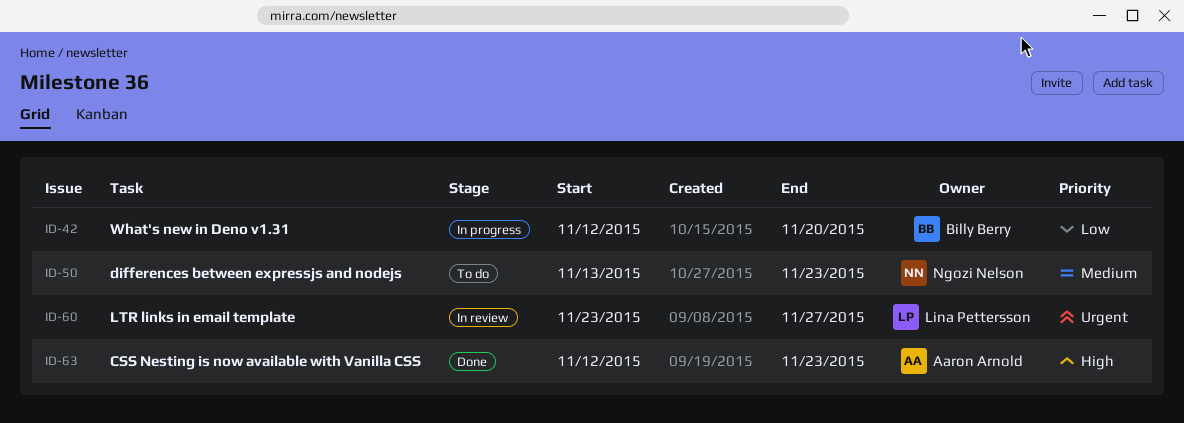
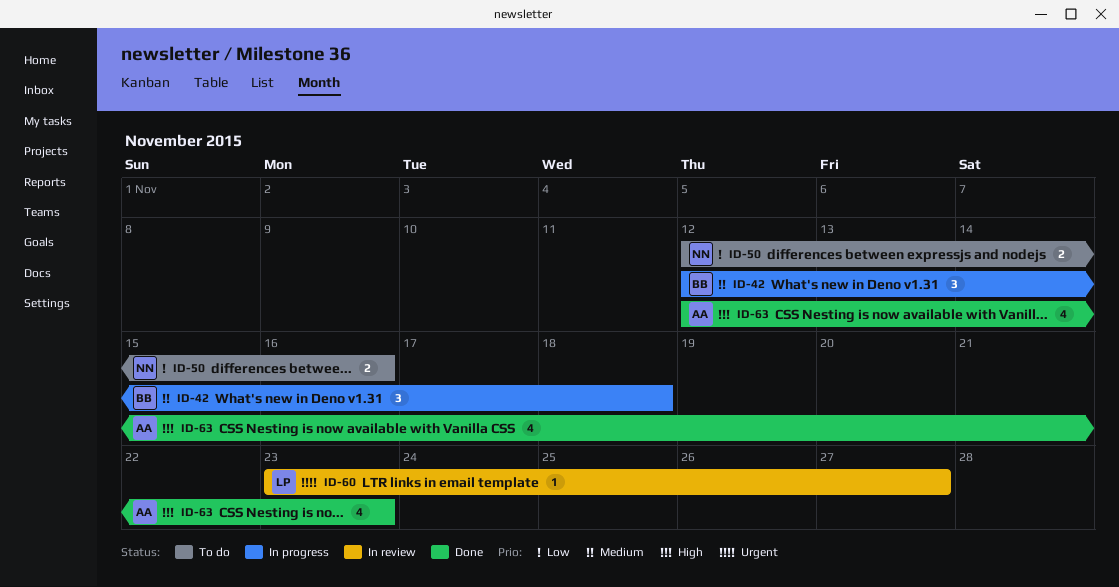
ID-42, priority: Low -> Medium
ID-42, due: Nov 20 -> Nov 18
ID-50, priority: Medium -> Low
ID-50, start: Nov 13 -> Nov 12
ID-50, due: Nov 23 -> Nov 16

